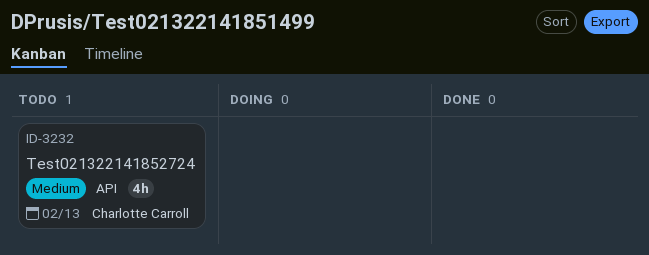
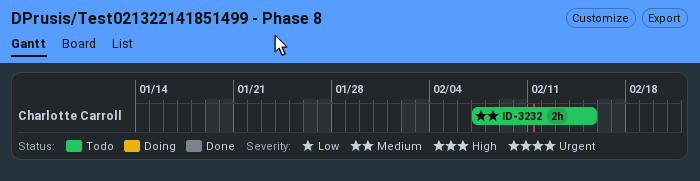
ID-3232, estimate: 4h -> 2h
ID-3232, due: Feb 13 -> Feb 15

